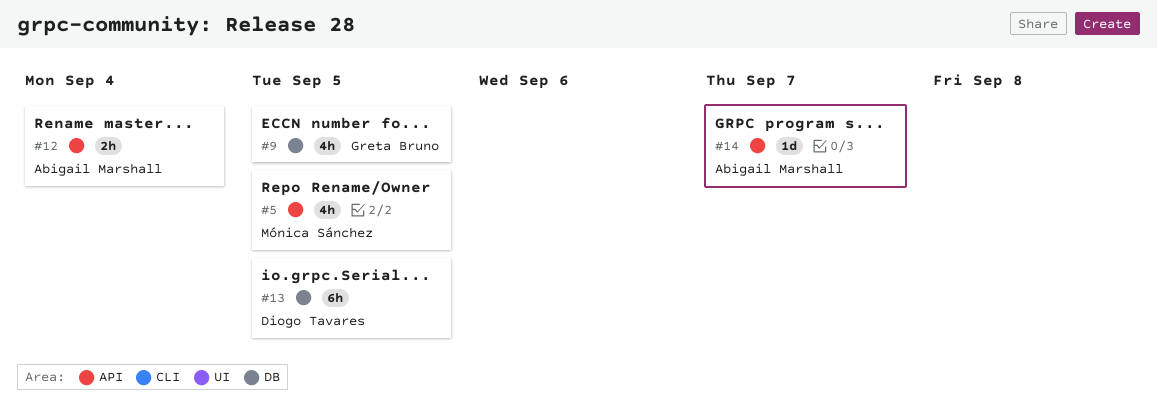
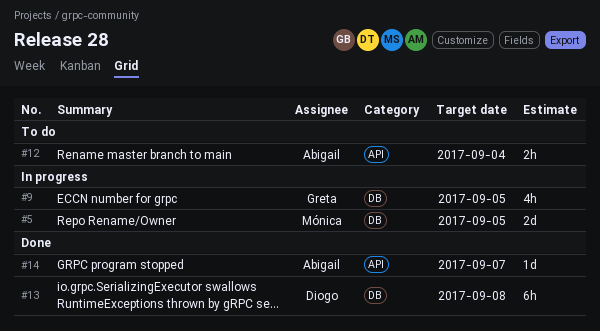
#5, label: API -> DB
#5, estimate: 4h -> 2d
#13, due: Sep 5 -> Sep 8

